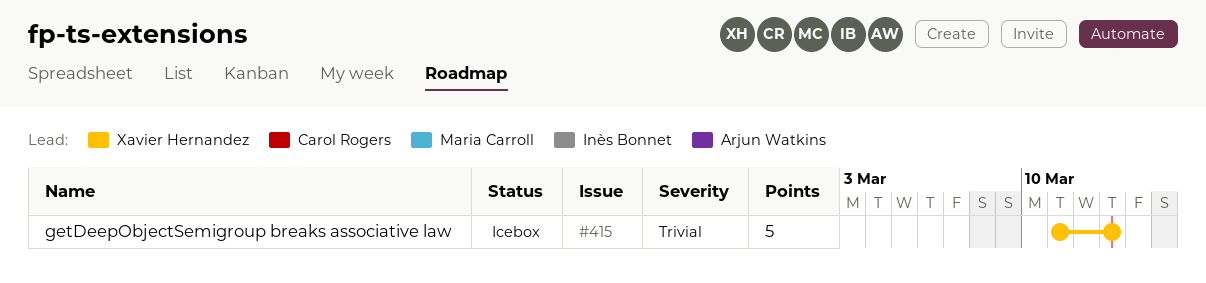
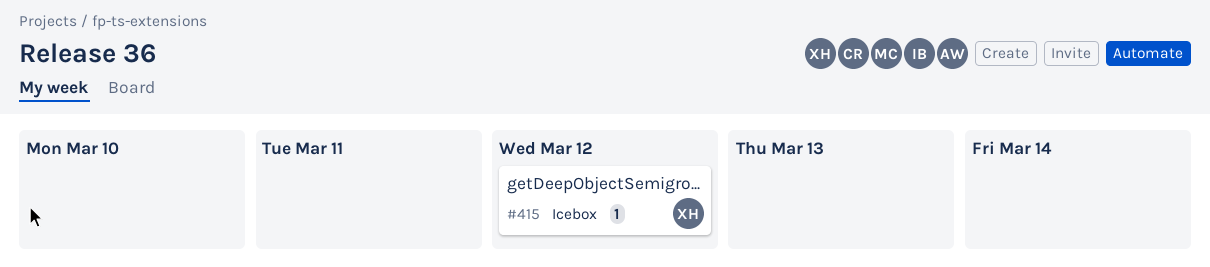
#415, estimate: 5 -> 1
#415, due: Mar 13 -> Mar 12

